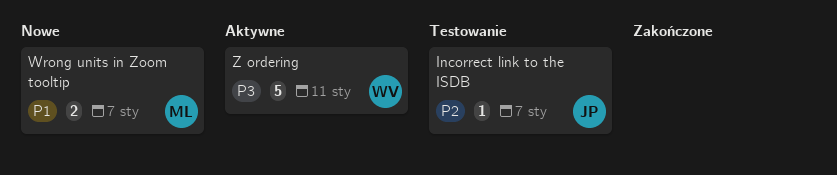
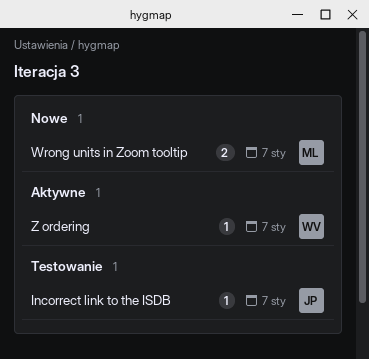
Z ordering, estimate: 5 -> 1
Z ordering, due: Jan 11 -> Jan 7

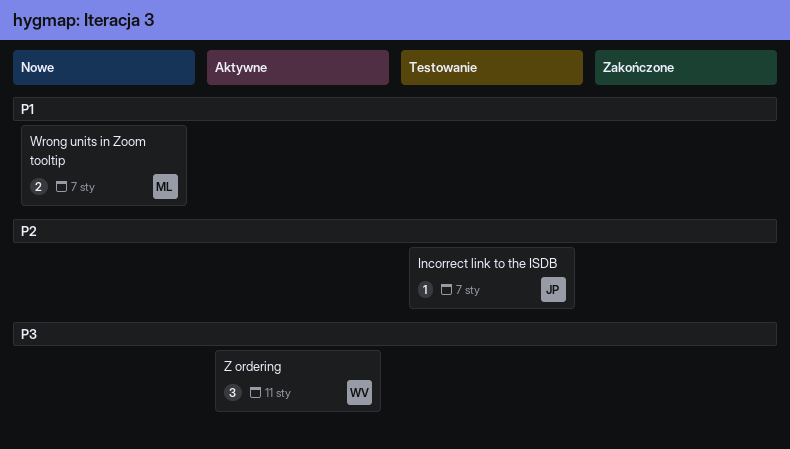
Z ordering, estimate: 1 -> 3
Z ordering, due: Jan 7 -> Jan 11

